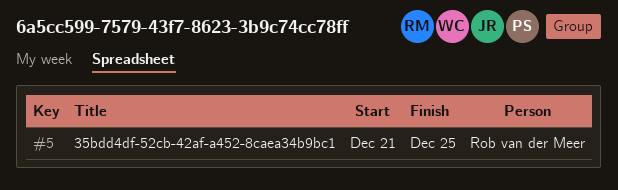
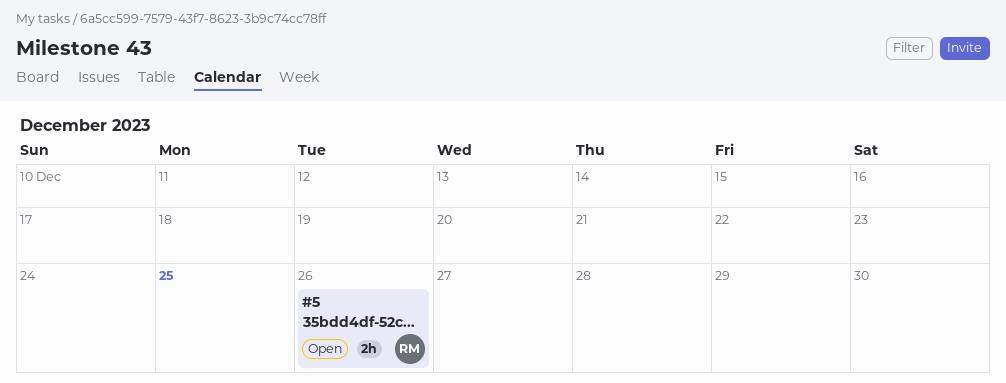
#5, due: Dec 25 -> Dec 26

